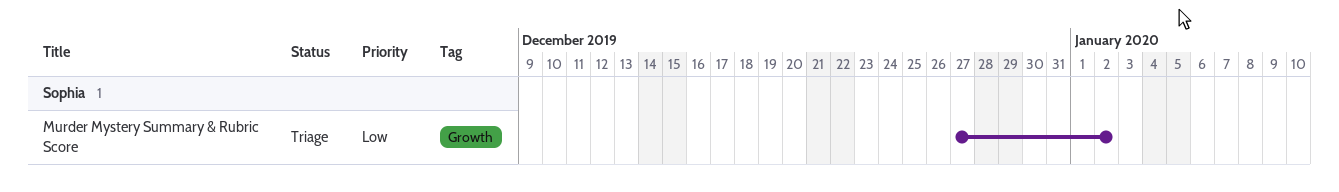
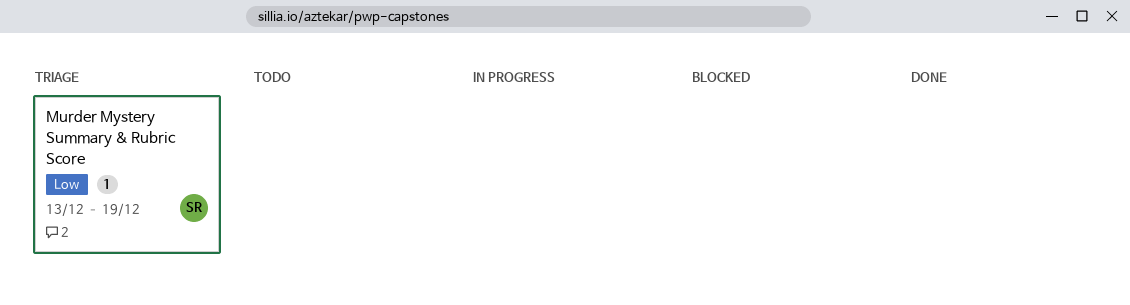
Murder Mystery Summary & Rubric Score, start: Dec 27 -> Dec 13
Murder Mystery Summary & Rubric Score, due: Jan 2 -> Dec 19

